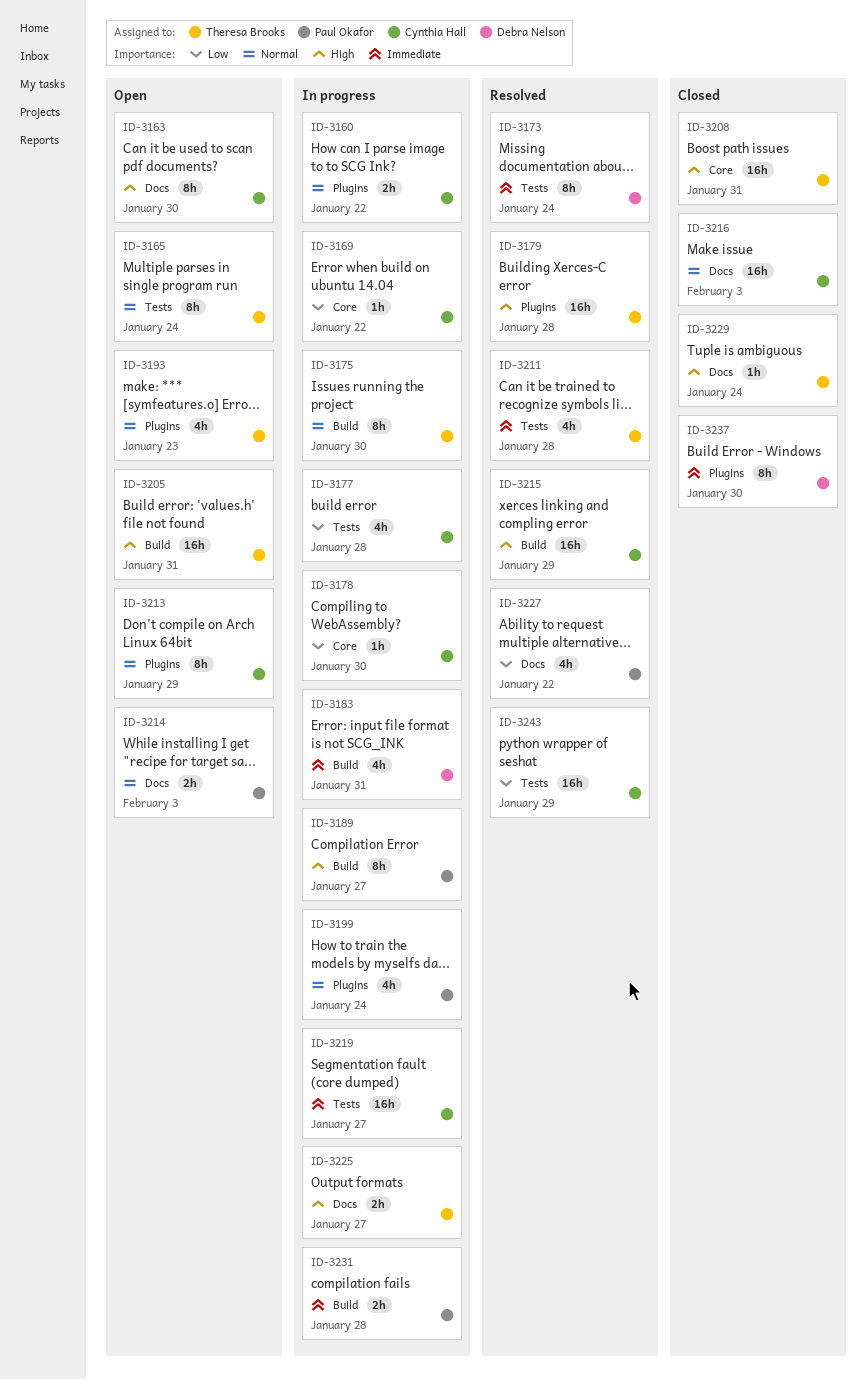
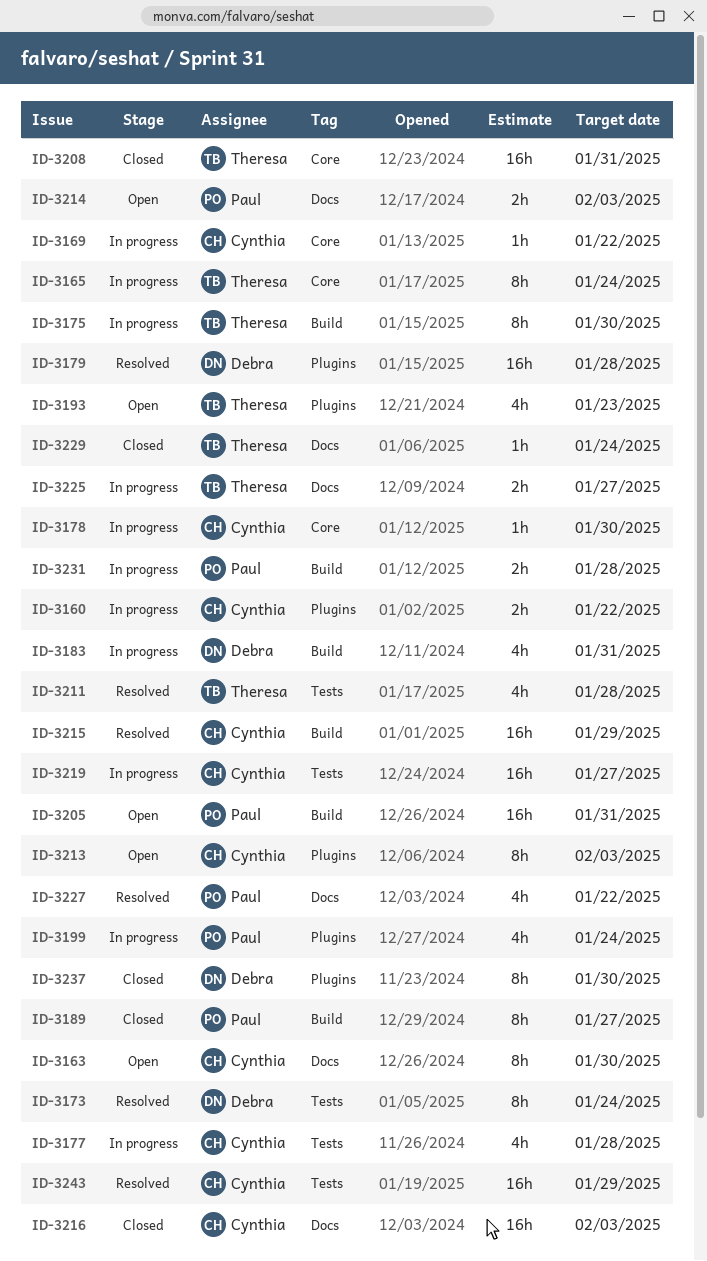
ID-3165, status: Open -> In progress
ID-3165, label: Tests -> Core
ID-3179, owner: Theresa Brooks -> Debra Nelson
ID-3189, status: In progress -> Closed
ID-3205, owner: Theresa Brooks -> Paul Okafor
ID-3213, due: Jan 29 -> Feb 3

